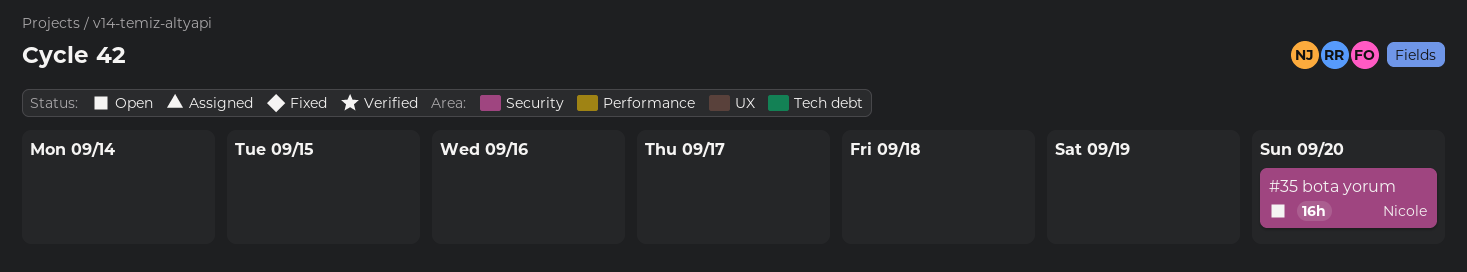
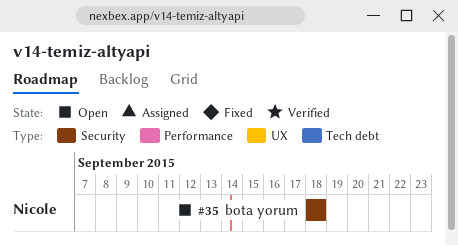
#35, due: Sep 20 -> Sep 18

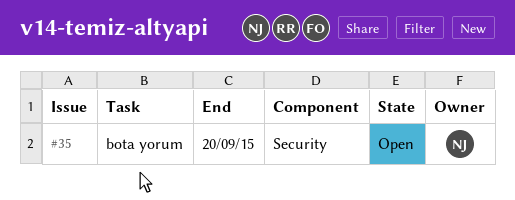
#35, due: Sep 18 -> Sep 20

